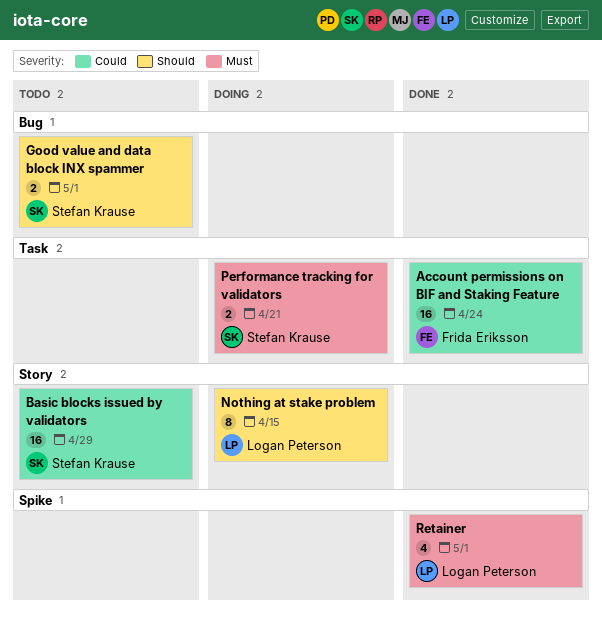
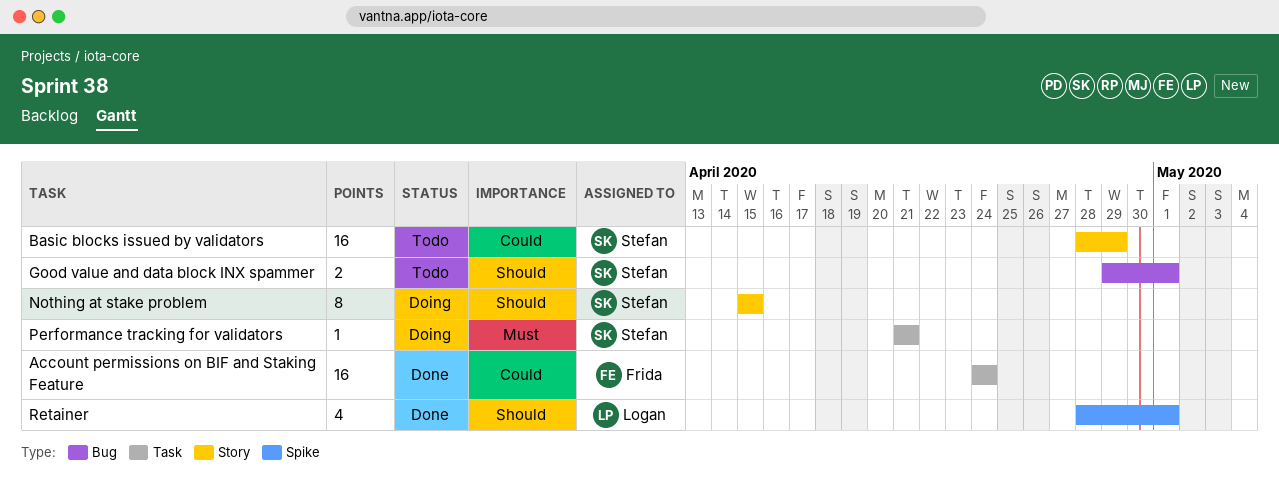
Nothing at stake problem, owner: Logan Peterson -> Stefan Krause
Performance tracking for validators, estimate: 2 -> 1
Retainer, priority: Must -> Should

